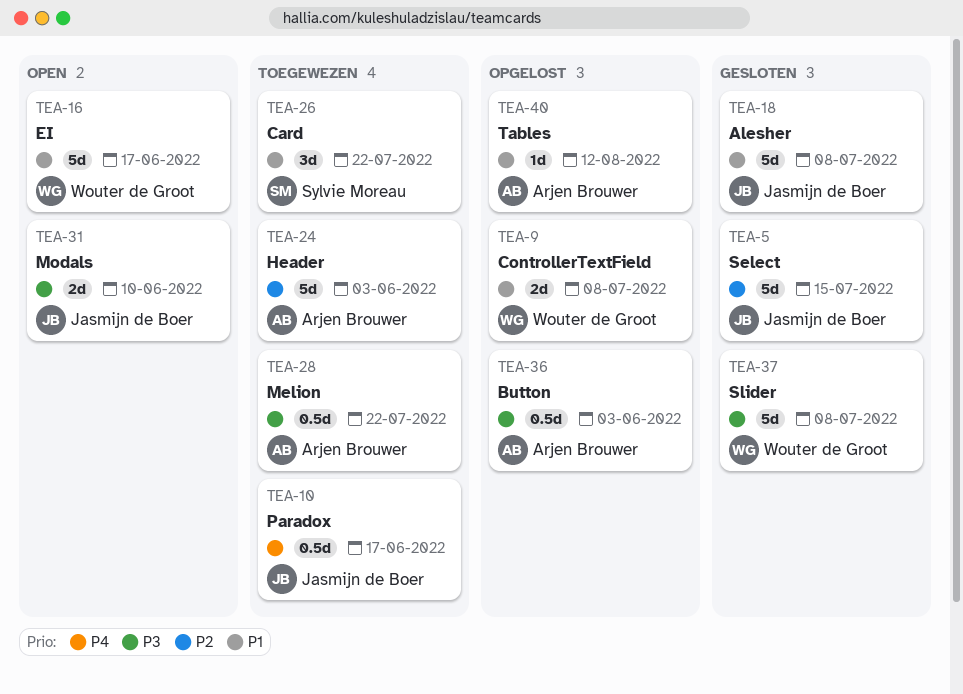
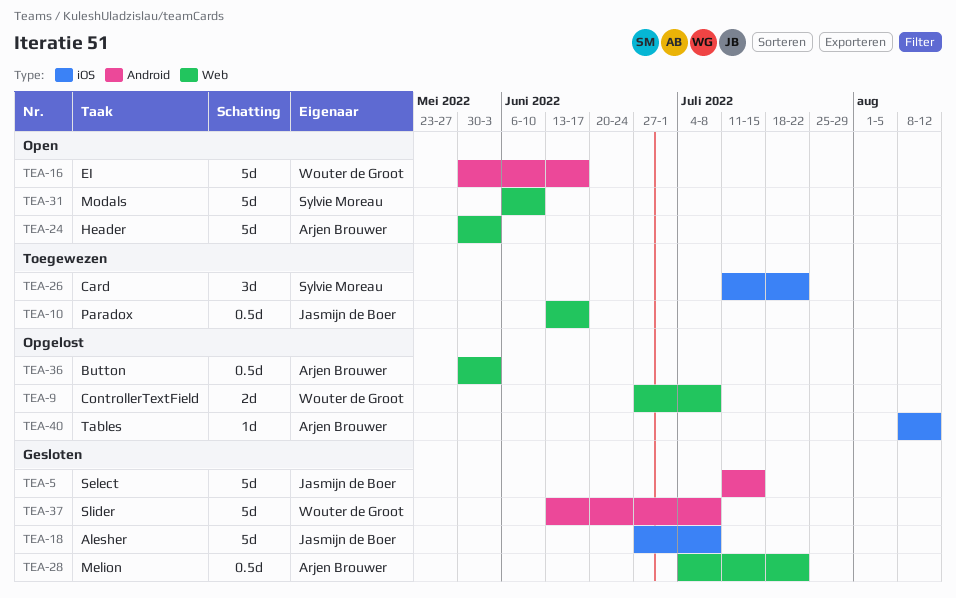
TEA-24, status: Toegewezen -> Open
TEA-28, status: Toegewezen -> Gesloten
TEA-31, owner: Jasmijn de Boer -> Sylvie Moreau
TEA-31, estimate: 2d -> 5d

